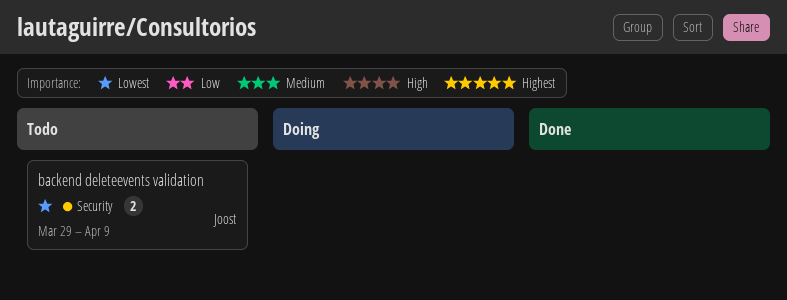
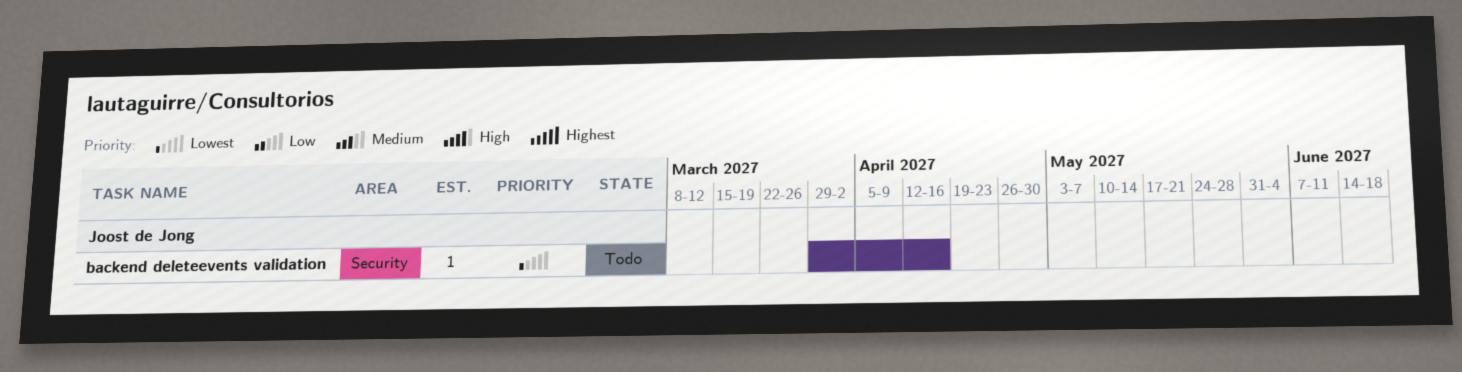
backend deleteevents validation, estimate: 2 -> 1
backend deleteevents validation, due: Apr 9 -> Apr 16

